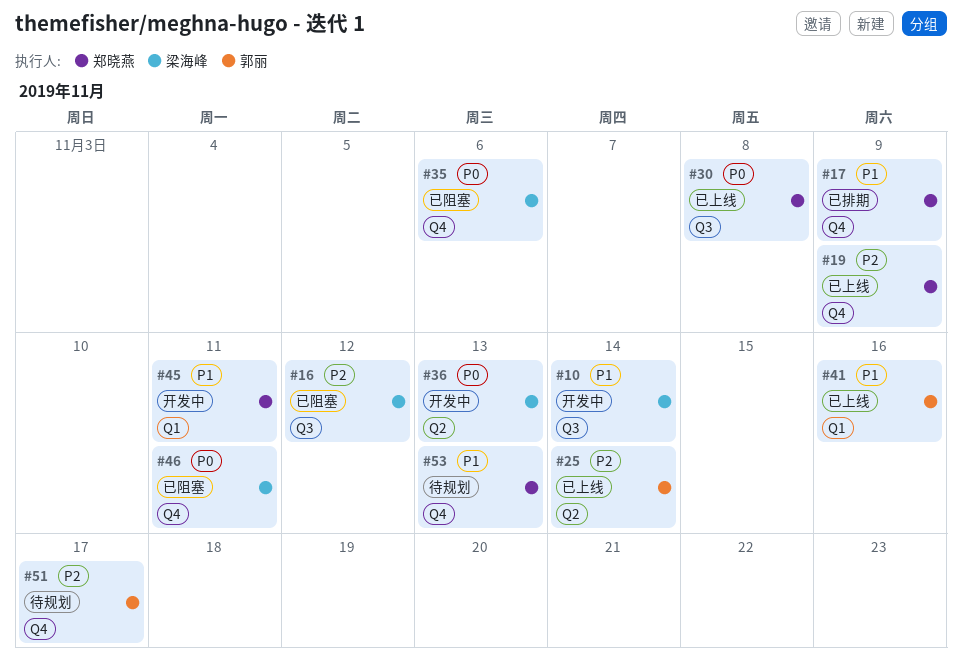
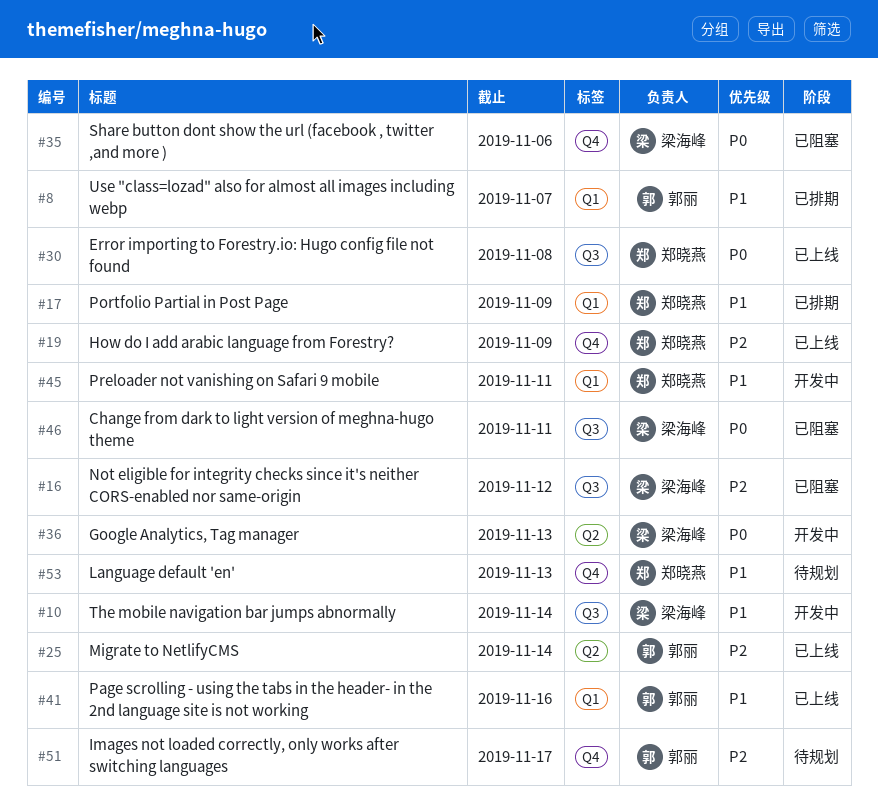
#8: none -> present
#17, label: Q4 -> Q1
#46, label: Q4 -> Q3

